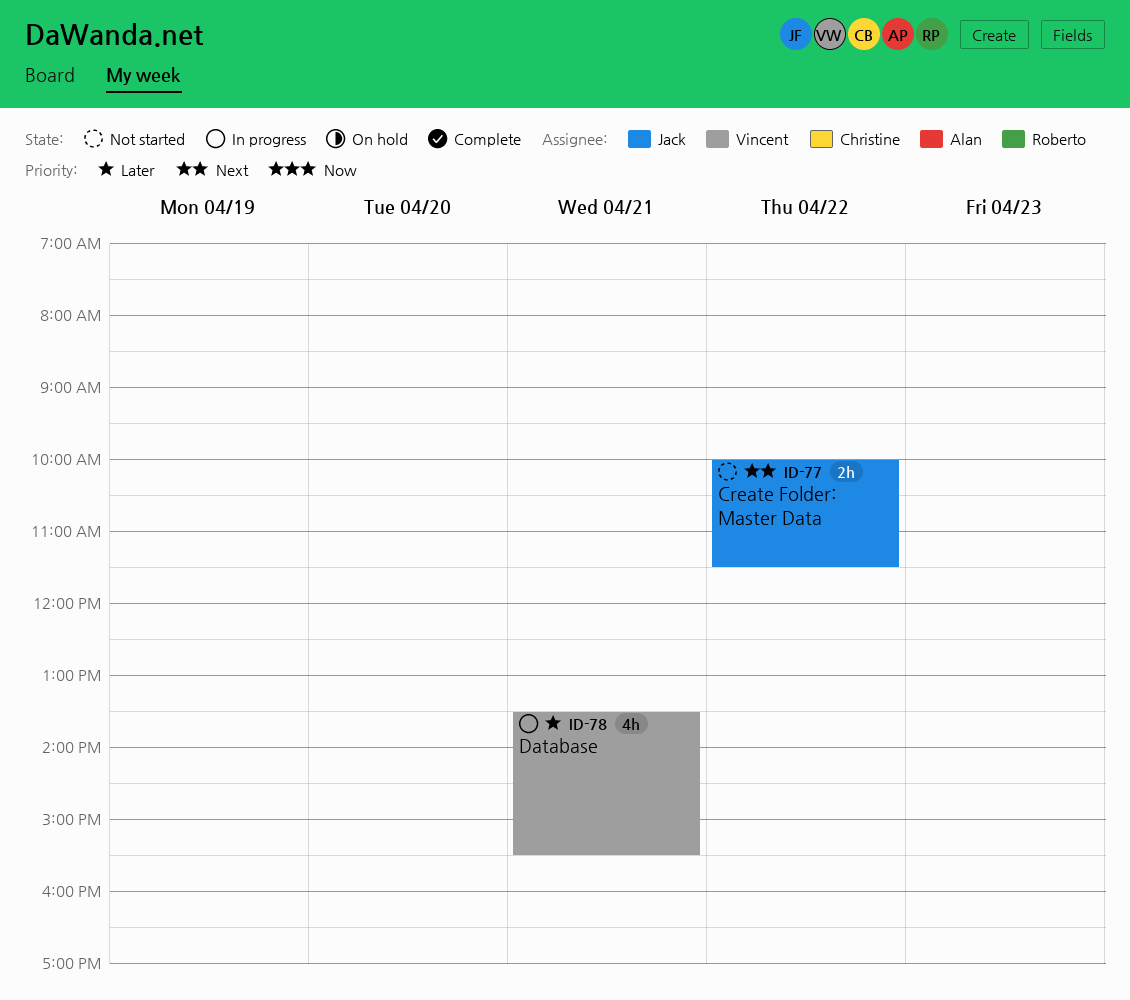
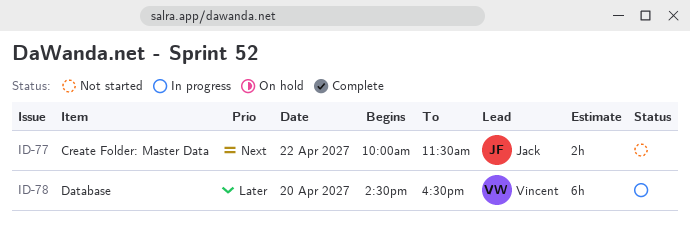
ID-78, estimate: 4h -> 6h
ID-78, day: Apr 21 -> Apr 20
ID-78, begins: 13:30 -> 14:30
ID-78, ends: 15:30 -> 16:30

